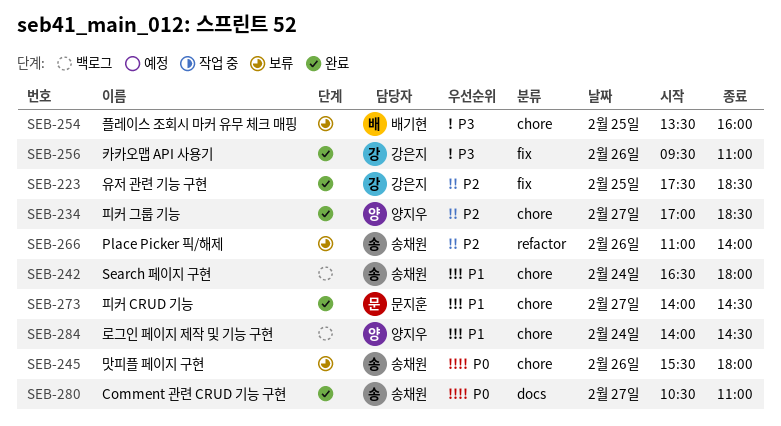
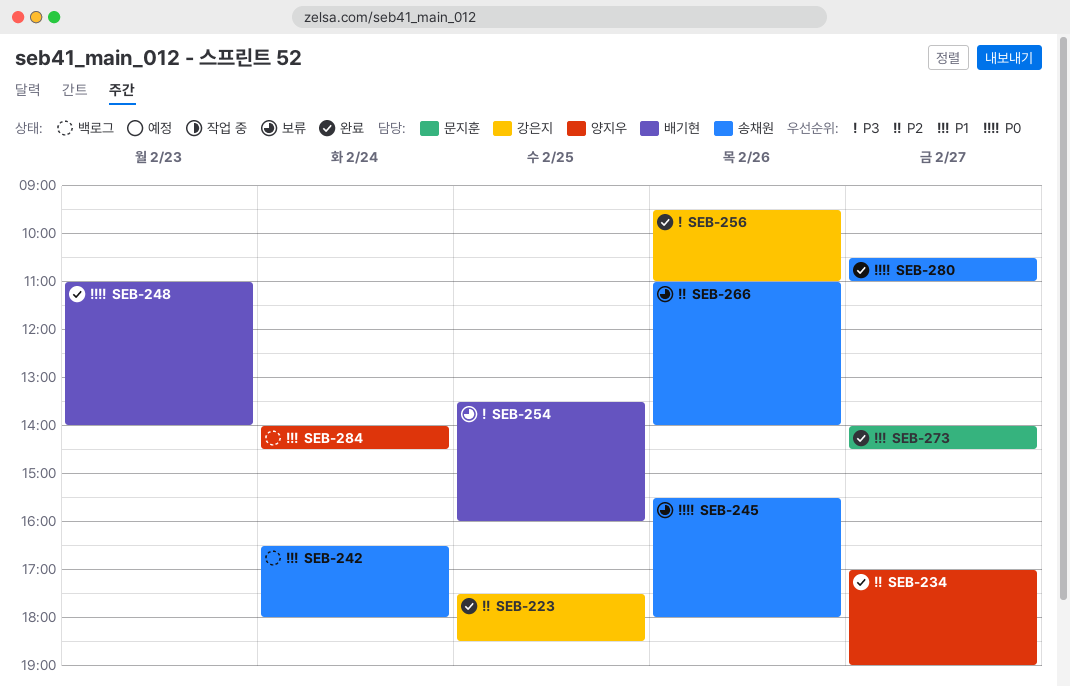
SEB-234, ends: 18:30 -> 19:00
SEB-248: none -> present

